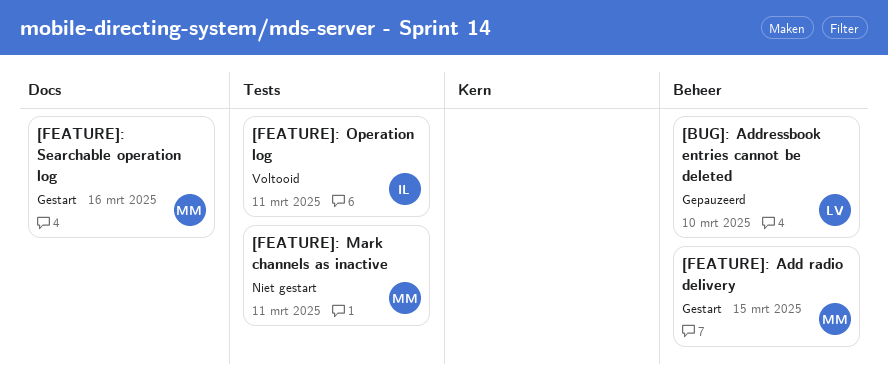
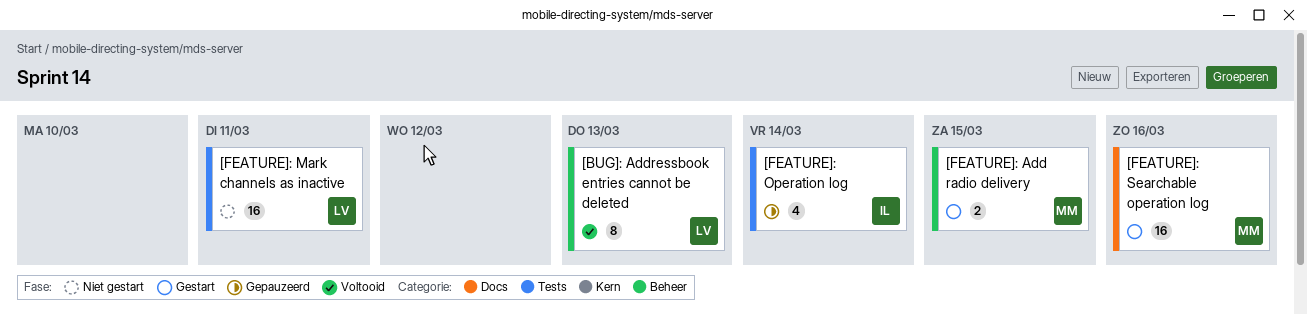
[BUG]: Addressbook entries cannot be deleted, status: Gepauzeerd -> Voltooid
[BUG]: Addressbook entries cannot be deleted, due: Mar 10 -> Mar 13
[FEATURE]: Mark channels as inactive, owner: MM -> LV
[FEATURE]: Operation log, status: Voltooid -> Gepauzeerd
[FEATURE]: Operation log, due: Mar 11 -> Mar 14

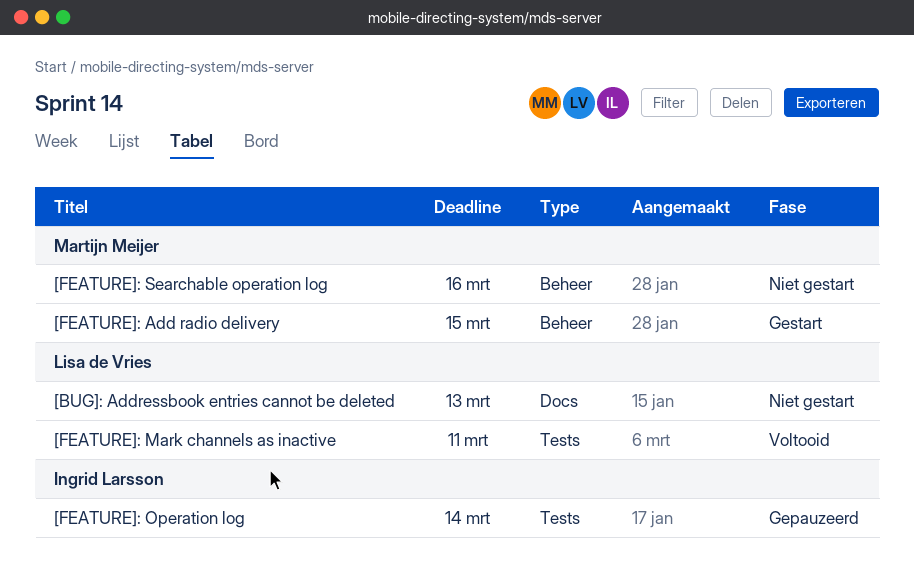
[BUG]: Addressbook entries cannot be deleted, status: Voltooid -> Niet gestart
[BUG]: Addressbook entries cannot be deleted, label: Beheer -> Docs
[FEATURE]: Mark channels as inactive, status: Niet gestart -> Voltooid
[FEATURE]: Searchable operation log, status: Gestart -> Niet gestart
[FEATURE]: Searchable operation log, label: Docs -> Beheer

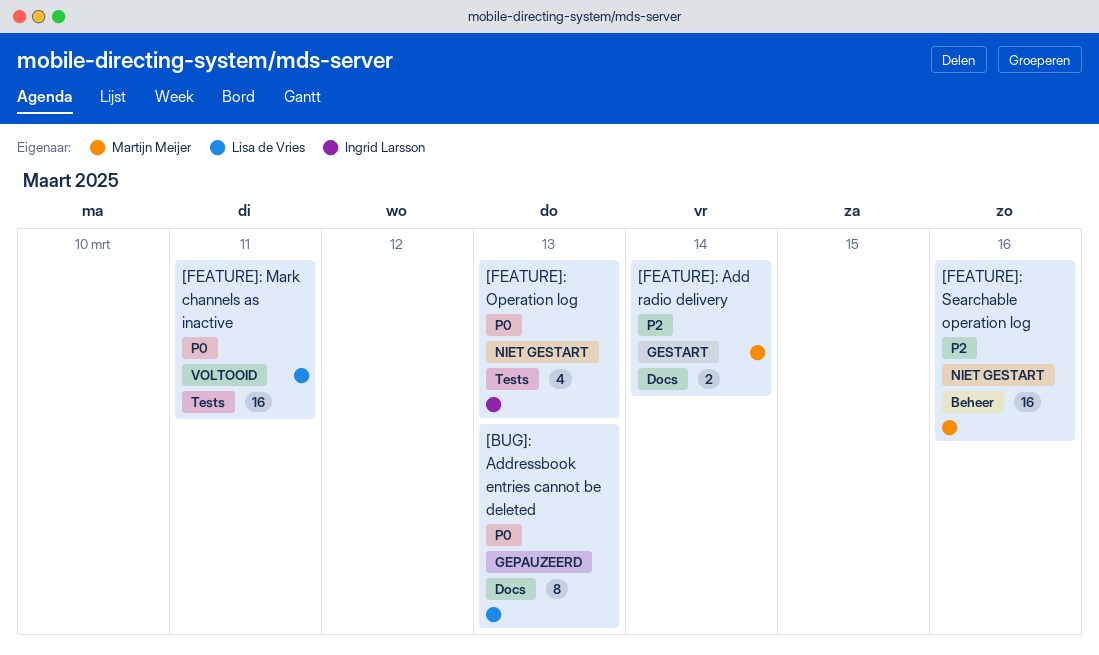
[BUG]: Addressbook entries cannot be deleted, status: Niet gestart -> Gepauzeerd
[FEATURE]: Add radio delivery, label: Beheer -> Docs
[FEATURE]: Add radio delivery, due: Mar 15 -> Mar 14
[FEATURE]: Operation log, status: Gepauzeerd -> Niet gestart
[FEATURE]: Operation log, due: Mar 14 -> Mar 13

